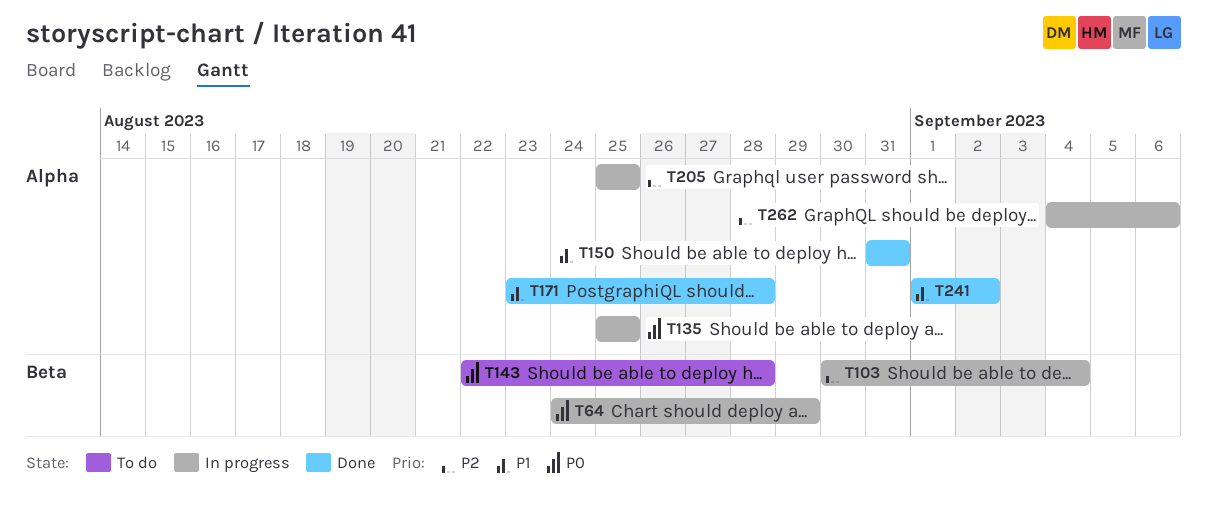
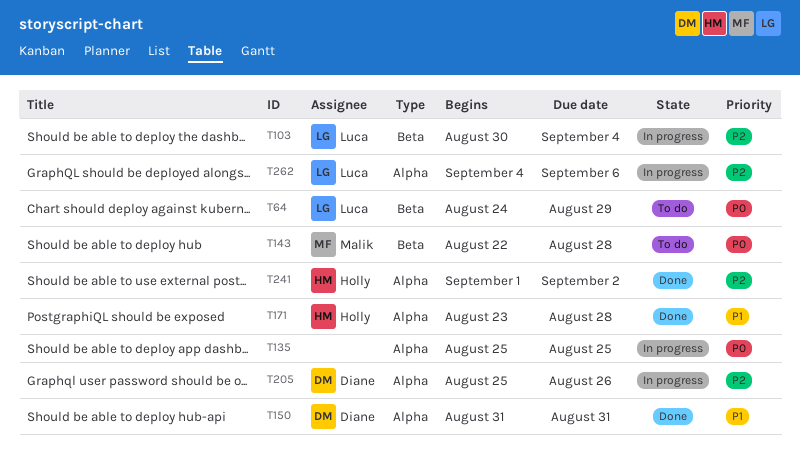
T64, status: In progress -> To do
T205, due: Aug 25 -> Aug 26
T241, priority: P1 -> P2

